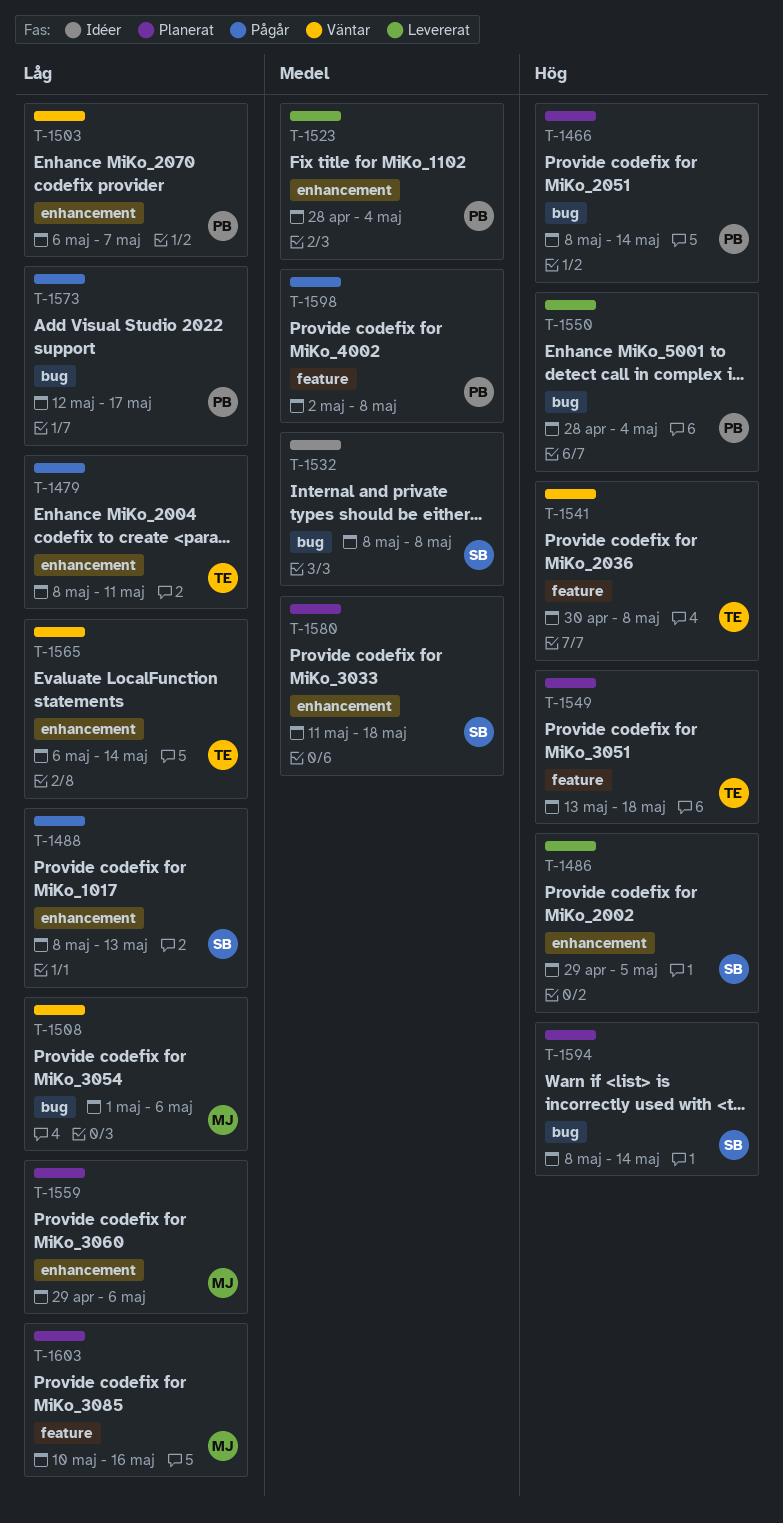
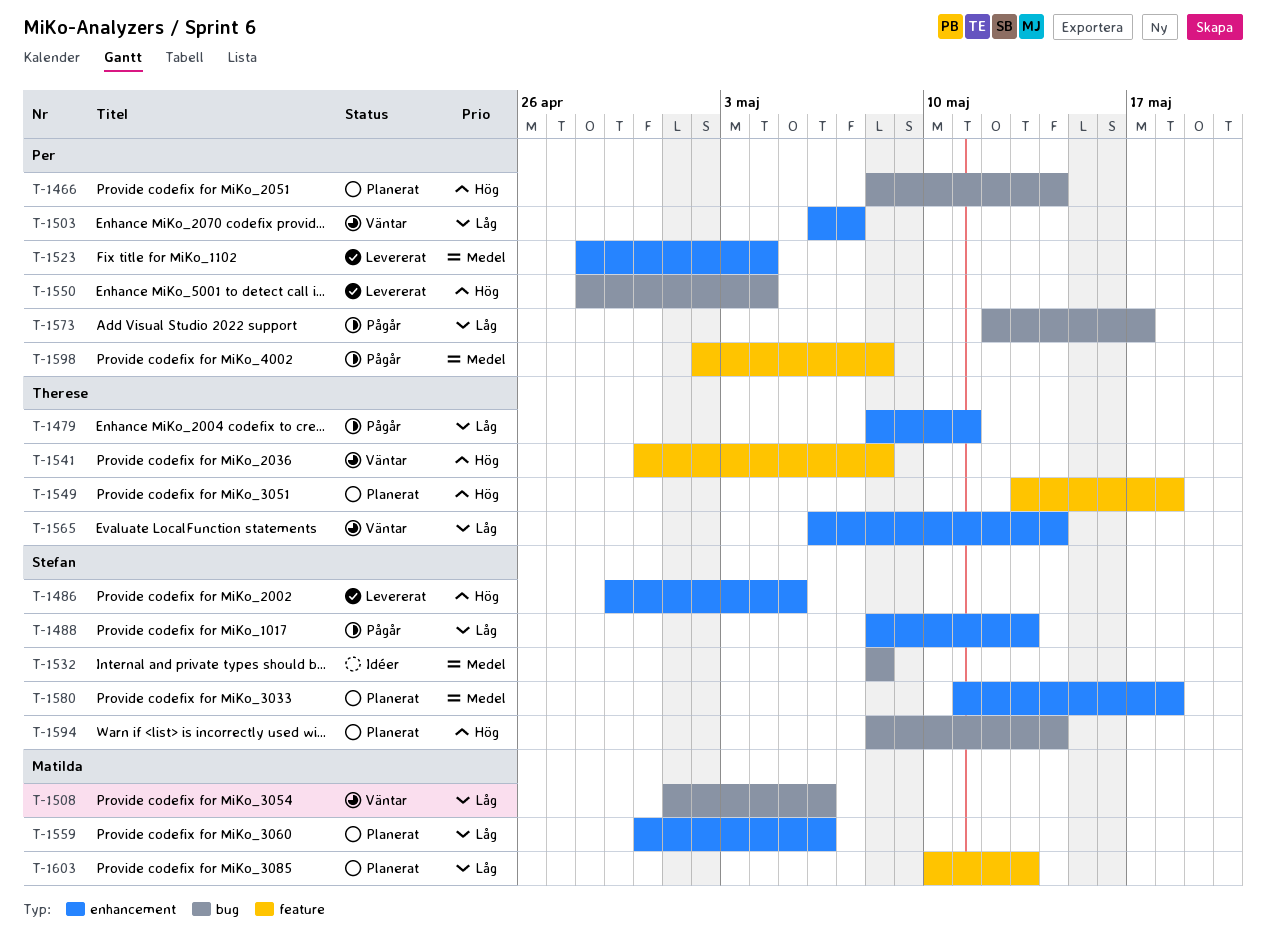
T-1559, start: Apr 29 -> Apr 30
T-1603, due: May 16 -> May 13

